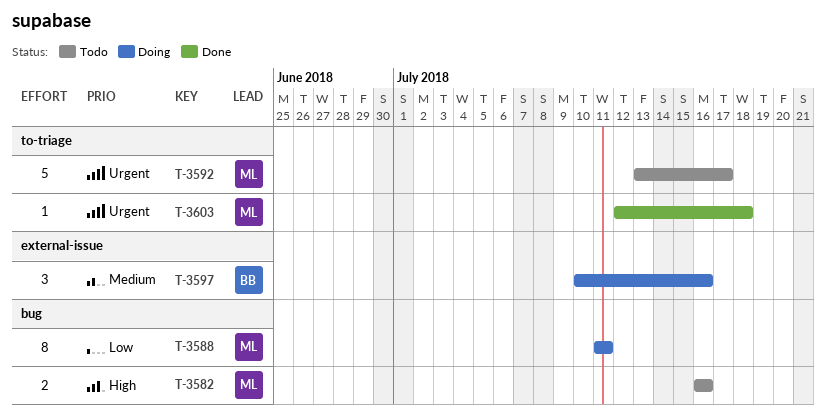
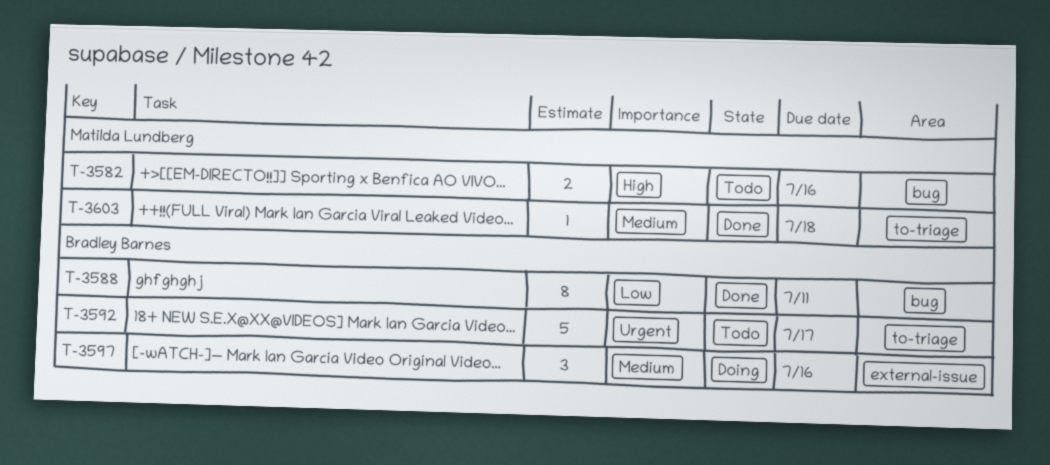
T-3588, status: Doing -> Done
T-3588, owner: Matilda Lundberg -> Bradley Barnes
T-3592, owner: Matilda Lundberg -> Bradley Barnes
T-3603, priority: Urgent -> Medium

